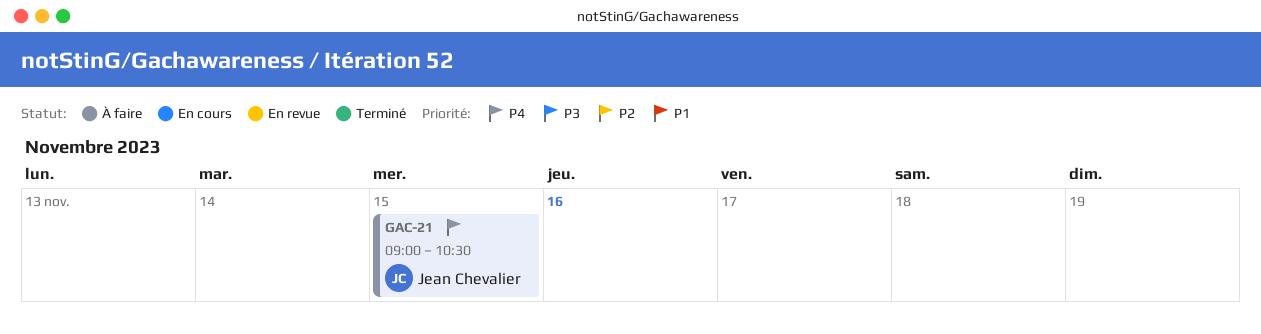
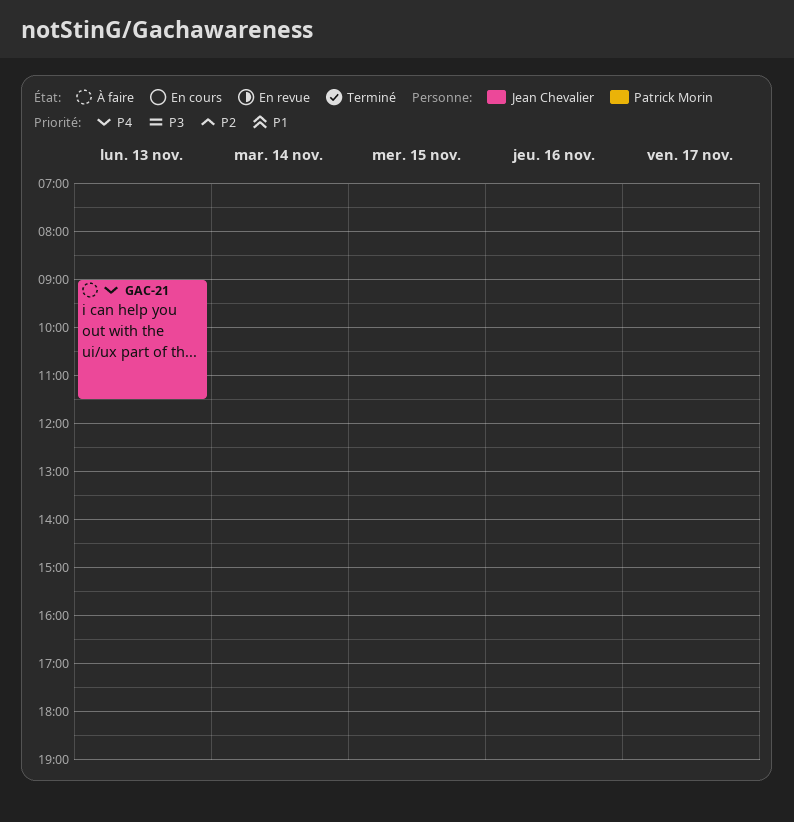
GAC-21, day: Nov 15 -> Nov 13
GAC-21, ends: 10:30 -> 11:30

